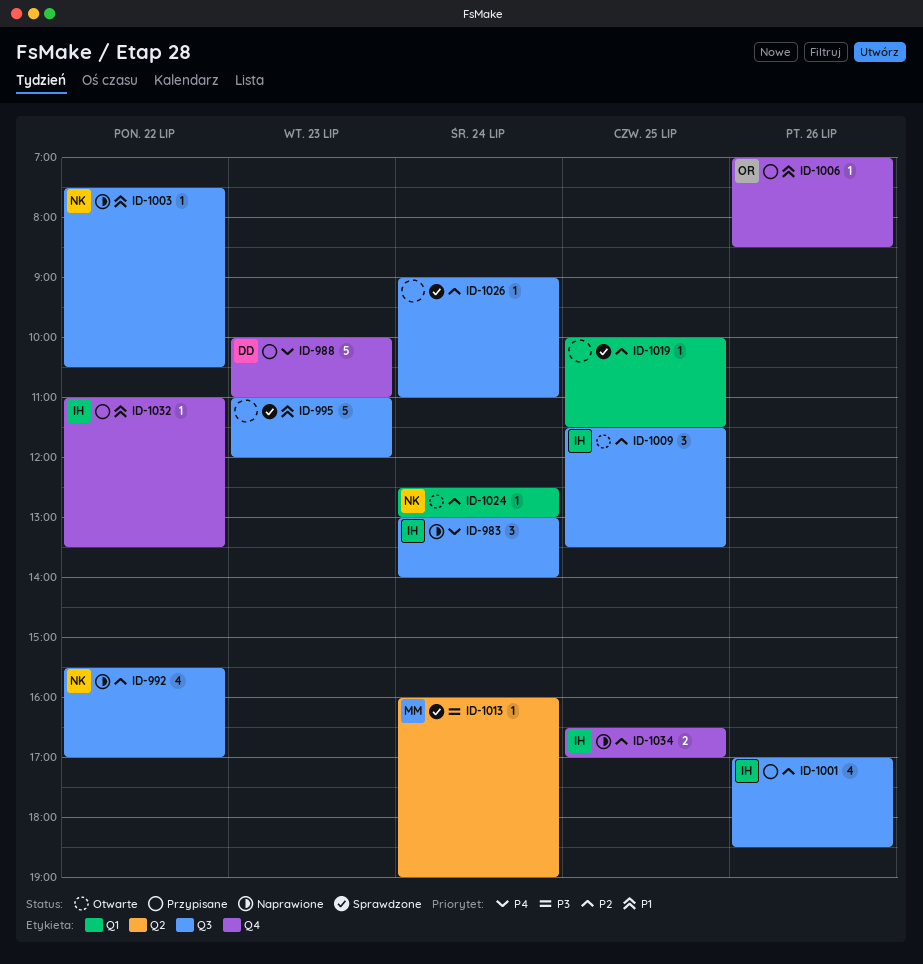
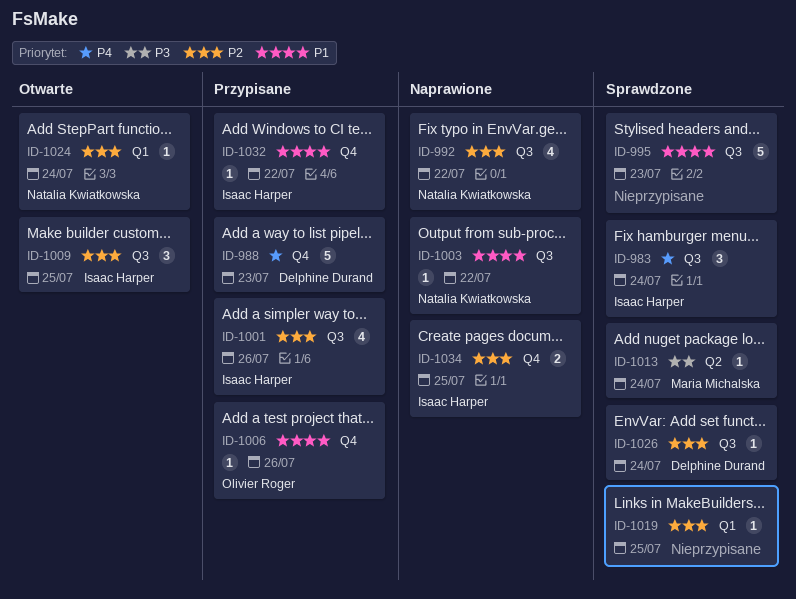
ID-983, status: Naprawione -> Sprawdzone
ID-1026, owner: none -> Delphine Durand

